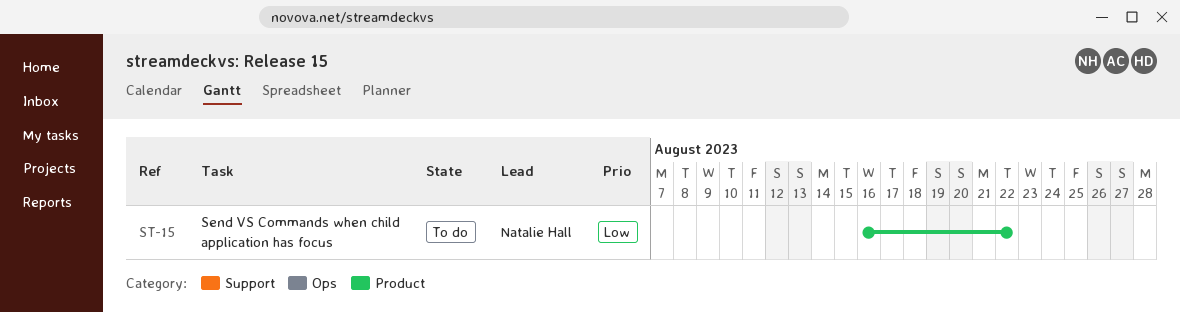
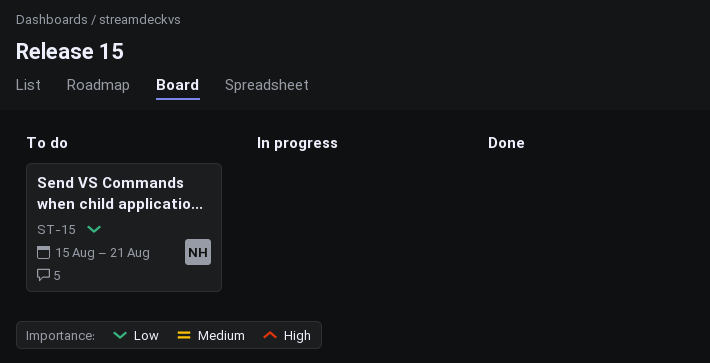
ST-15, start: Aug 16 -> Aug 15
ST-15, due: Aug 22 -> Aug 21

